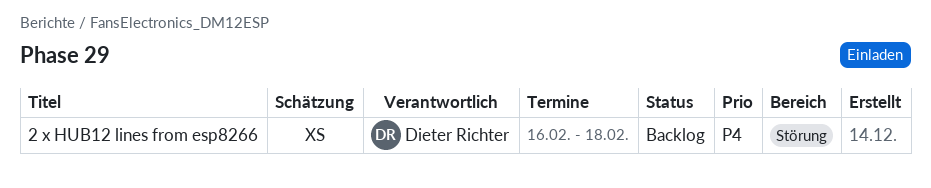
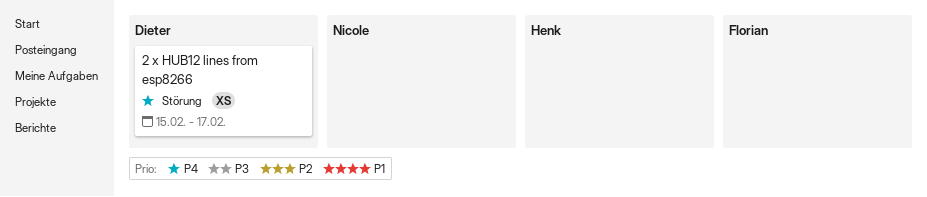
2 x HUB12 lines from esp8266, start: Feb 16 -> Feb 15
2 x HUB12 lines from esp8266, due: Feb 18 -> Feb 17

